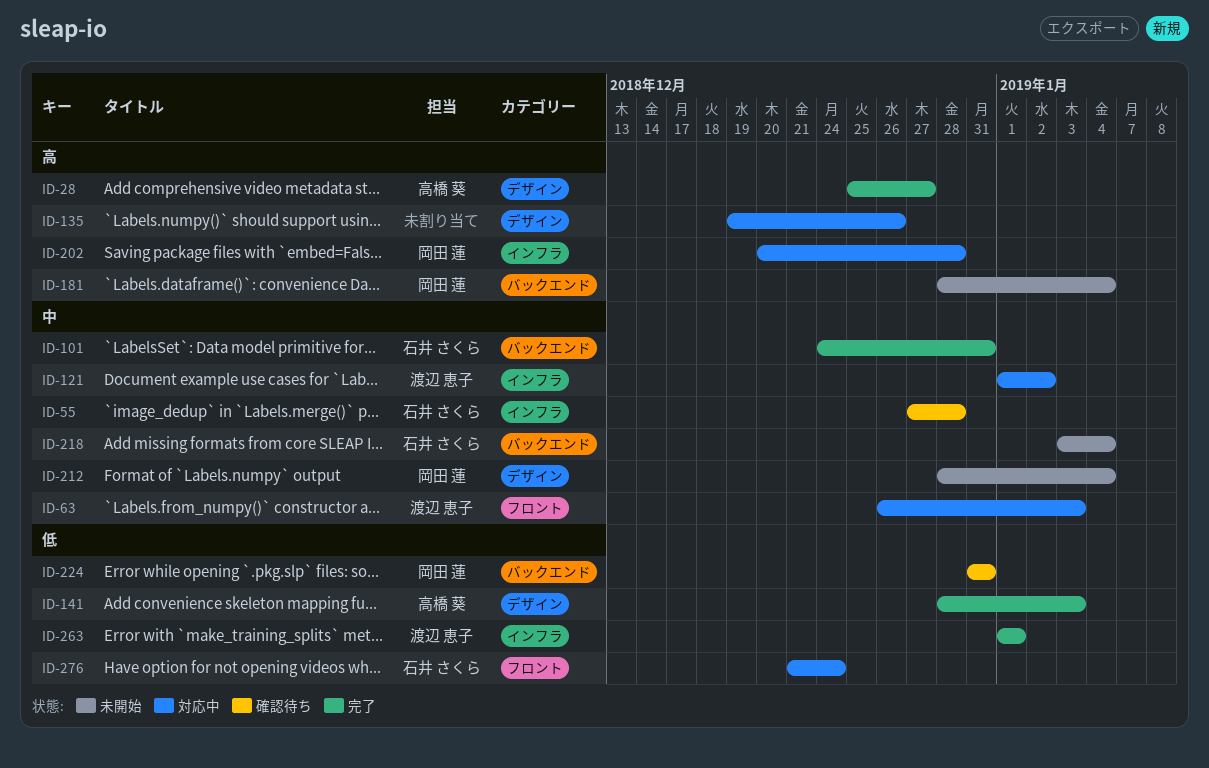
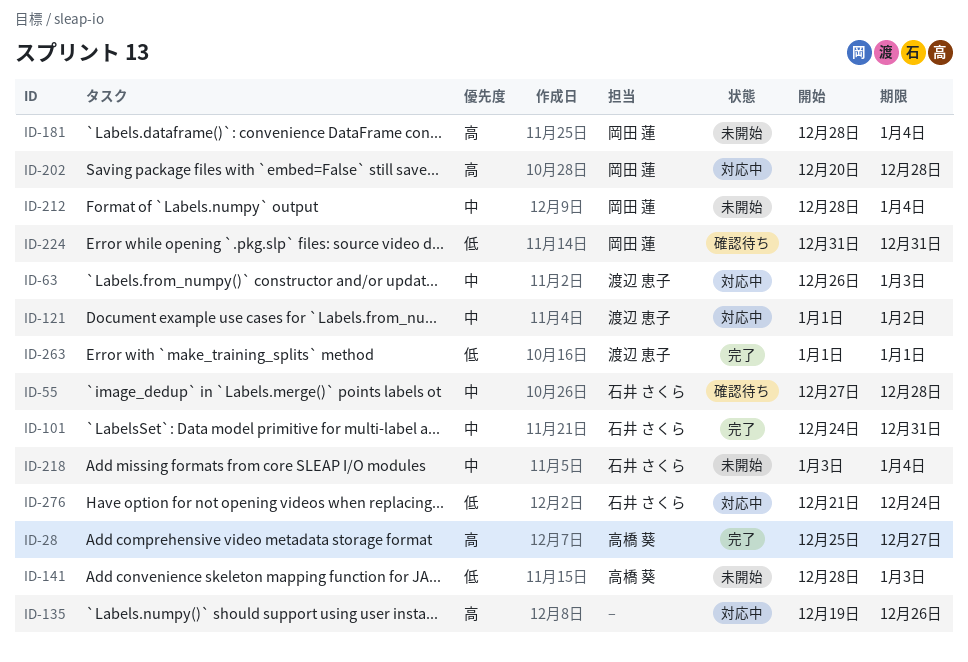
ID-141, status: 完了 -> 未開始

